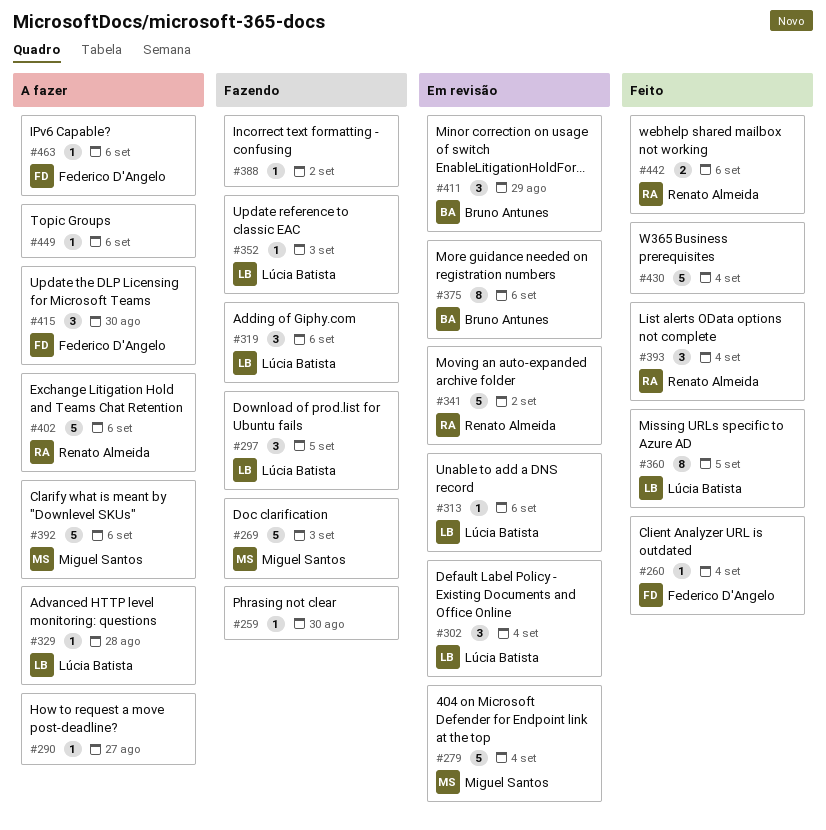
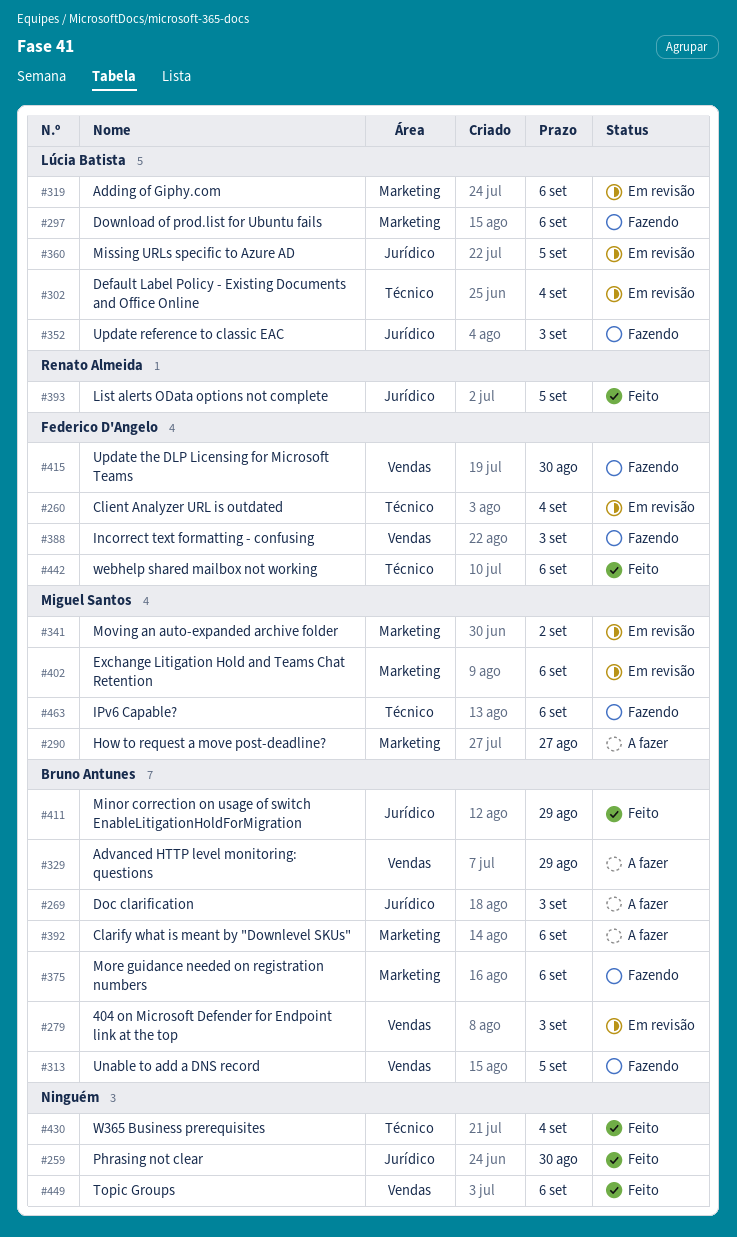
#259, status: Fazendo -> Feito
#260, status: Feito -> Em revisão
#269, status: Fazendo -> A fazer
#269, owner: Miguel Santos -> Bruno Antunes
#279, owner: Miguel Santos -> Bruno Antunes
#279, due: Sep 4 -> Sep 3
#290, owner: none -> Miguel Santos
#297, due: Sep 5 -> Sep 6
#313, status: Em revisão -> Fazendo
#313, owner: Lúcia Batista -> Bruno Antunes
#313, due: Sep 6 -> Sep 5
#319, status: Fazendo -> Em revisão
#329, owner: Lúcia Batista -> Bruno Antunes
#329, due: Aug 28 -> Aug 29
#341, owner: Renato Almeida -> Miguel Santos
#360, status: Feito -> Em revisão
#375, status: Em revisão -> Fazendo
#388, owner: none -> Federico D'Angelo
#388, due: Sep 2 -> Sep 3
#392, owner: Miguel Santos -> Bruno Antunes
#393, due: Sep 4 -> Sep 5
#402, status: A fazer -> Em revisão
#402, owner: Renato Almeida -> Miguel Santos
#411, status: Em revisão -> Feito
#415, status: A fazer -> Fazendo
#442, owner: Renato Almeida -> Federico D'Angelo
#449, status: A fazer -> Feito
#463, status: A fazer -> Fazendo
#463, owner: Federico D'Angelo -> Miguel Santos

